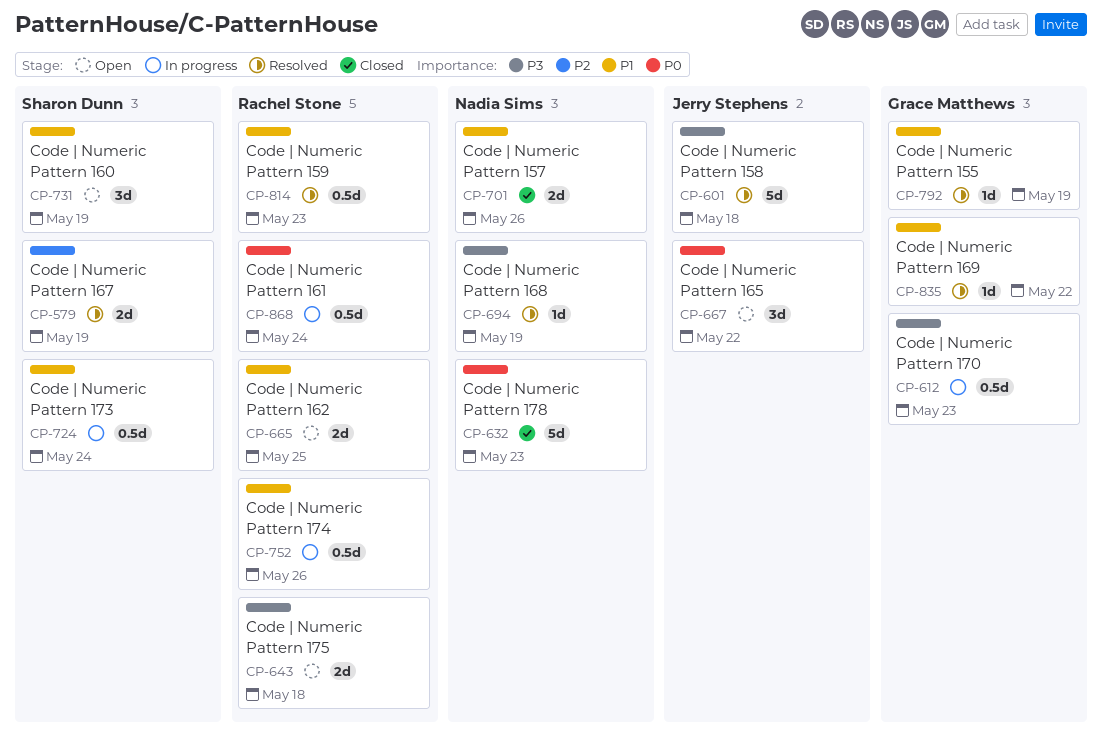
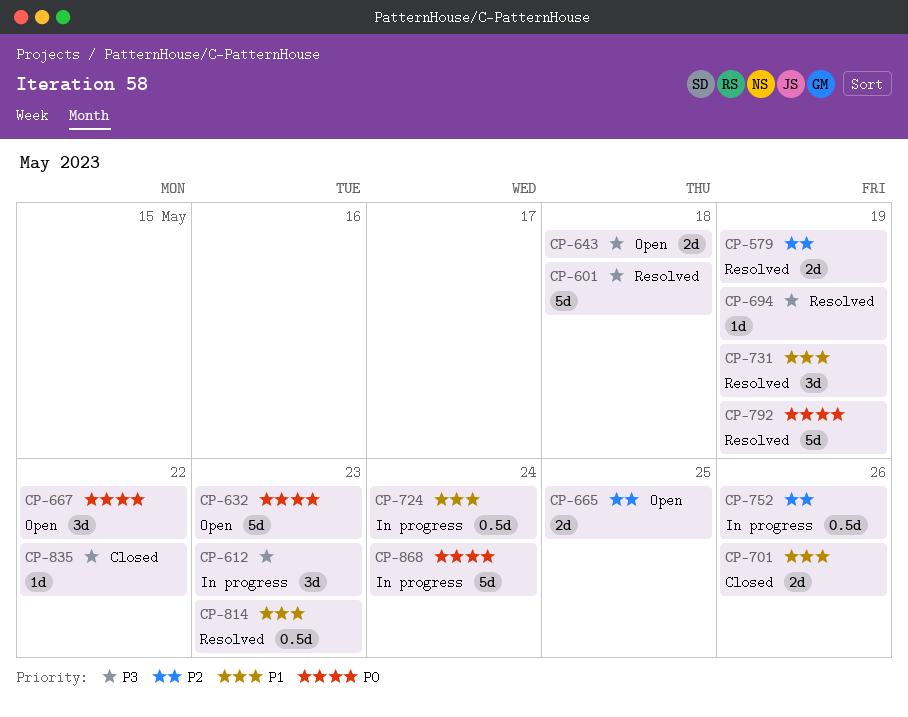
CP-612, estimate: 0.5d -> 3d
CP-632, status: Closed -> Open
CP-665, priority: P1 -> P2
CP-731, status: Open -> Resolved
CP-752, priority: P1 -> P2
CP-792, priority: P1 -> P0
CP-792, estimate: 1d -> 5d
CP-835, status: Resolved -> Closed
CP-835, priority: P1 -> P3
CP-868, estimate: 0.5d -> 5d

